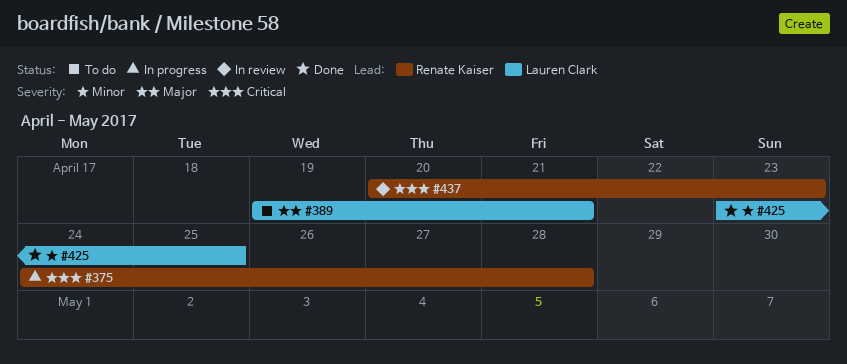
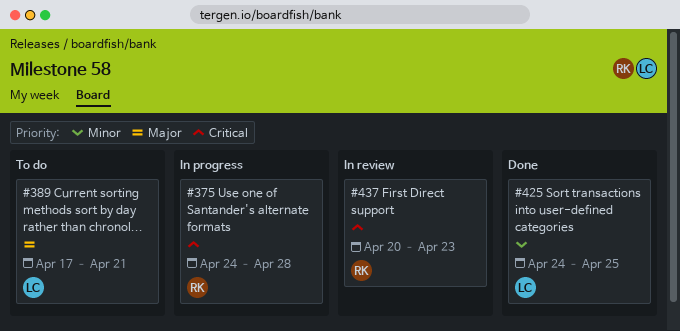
#389, start: Apr 19 -> Apr 17
#425, start: Apr 23 -> Apr 24

